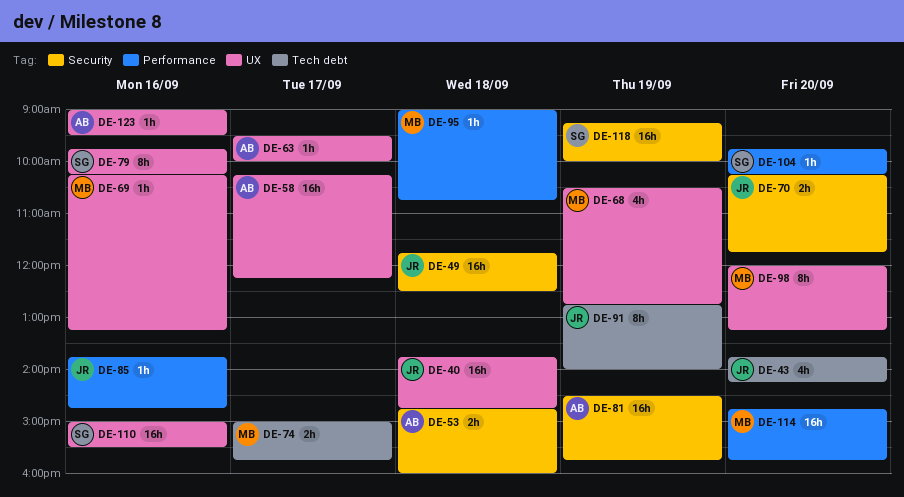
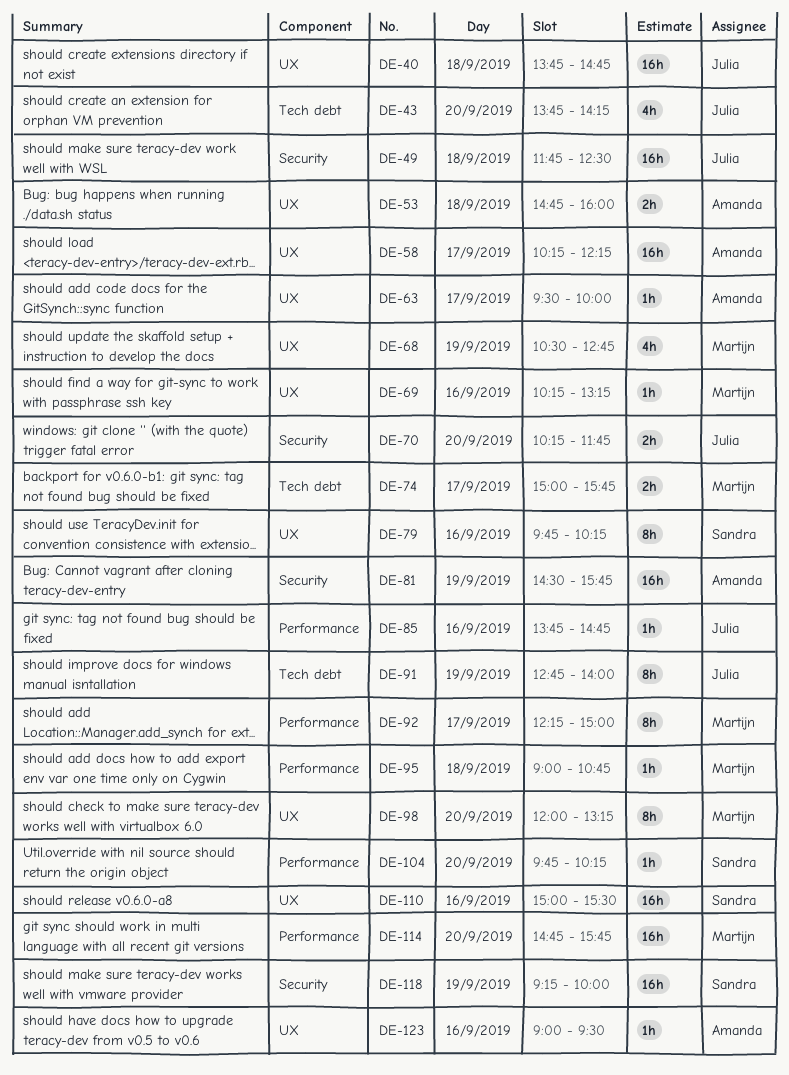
DE-53, label: Security -> UX
DE-92: none -> present

